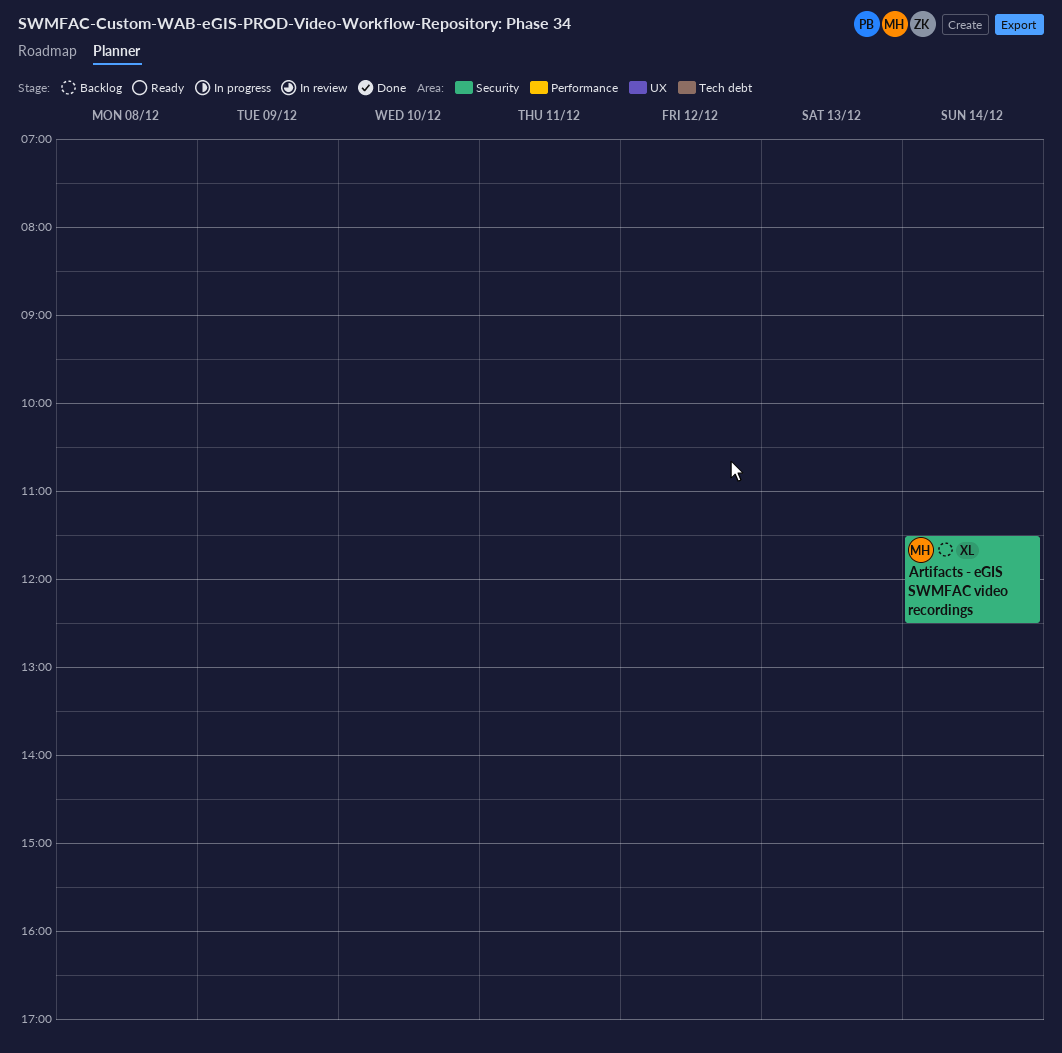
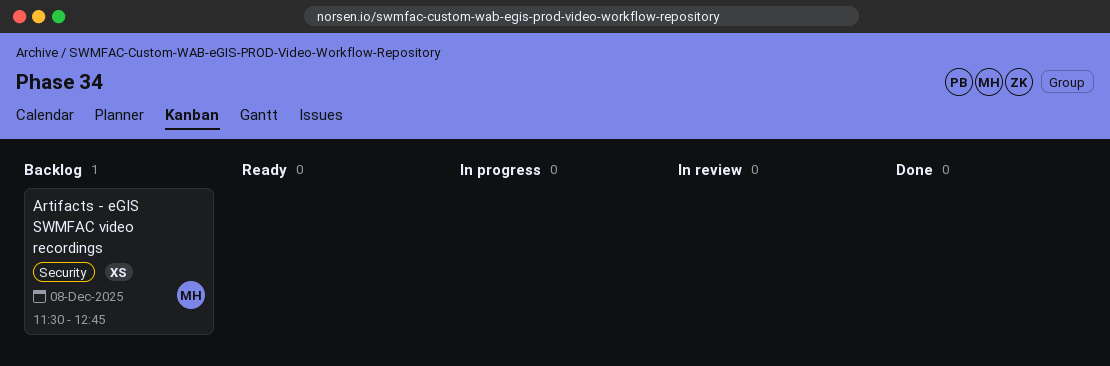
Artifacts - eGIS SWMFAC video recordings, estimate: XL -> XS
Artifacts - eGIS SWMFAC video recordings, day: Dec 14 -> Dec 8
Artifacts - eGIS SWMFAC video recordings, ends: 12:30 -> 12:45

